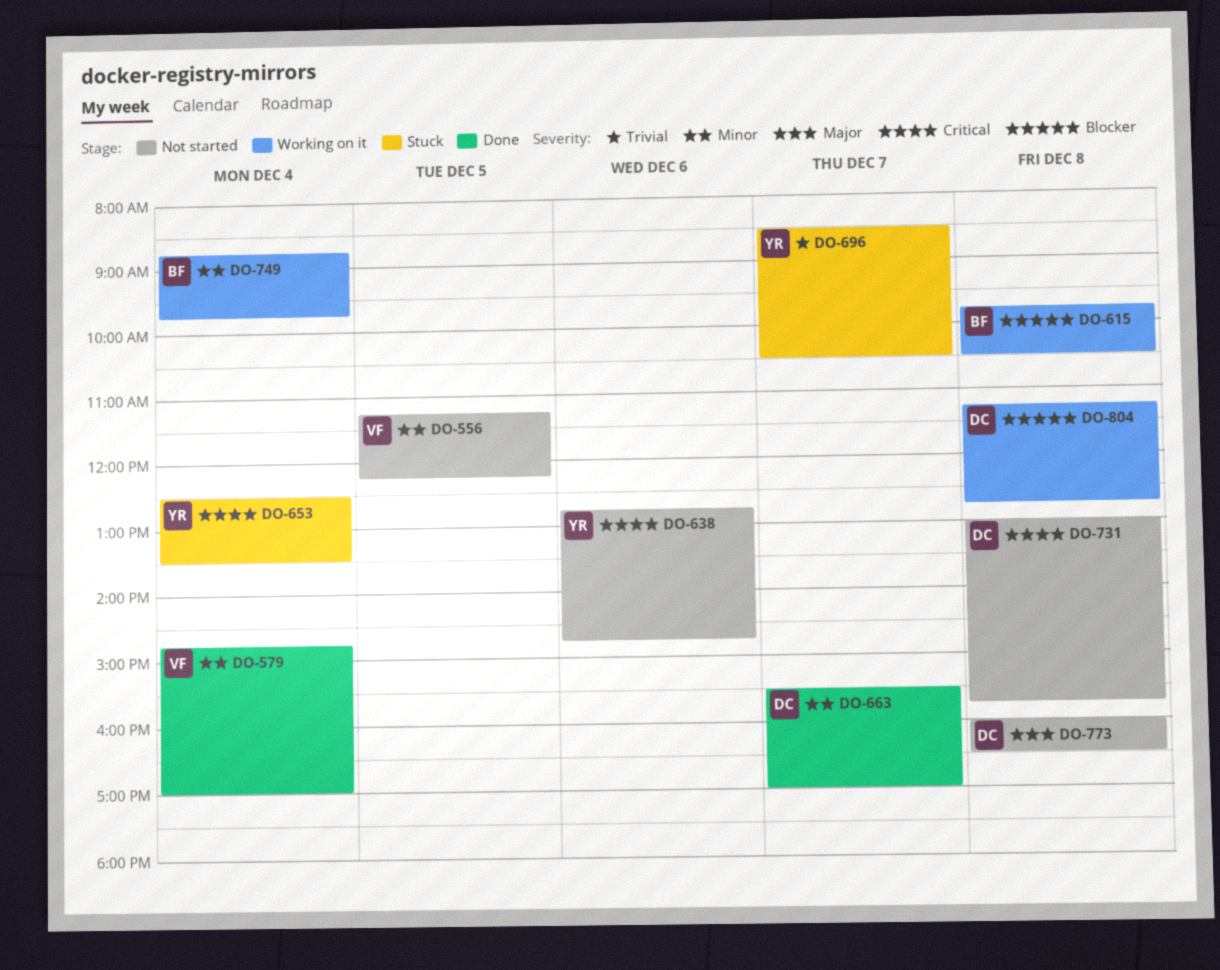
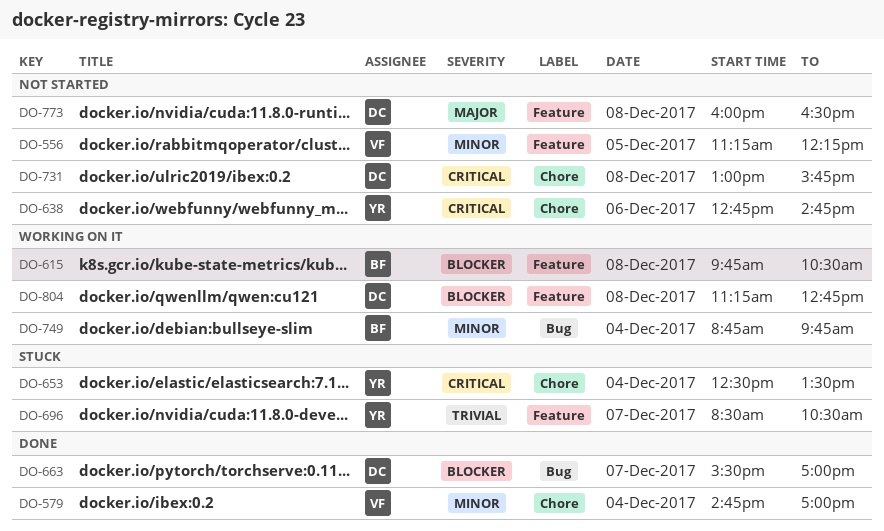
DO-663, priority: Minor -> Blocker

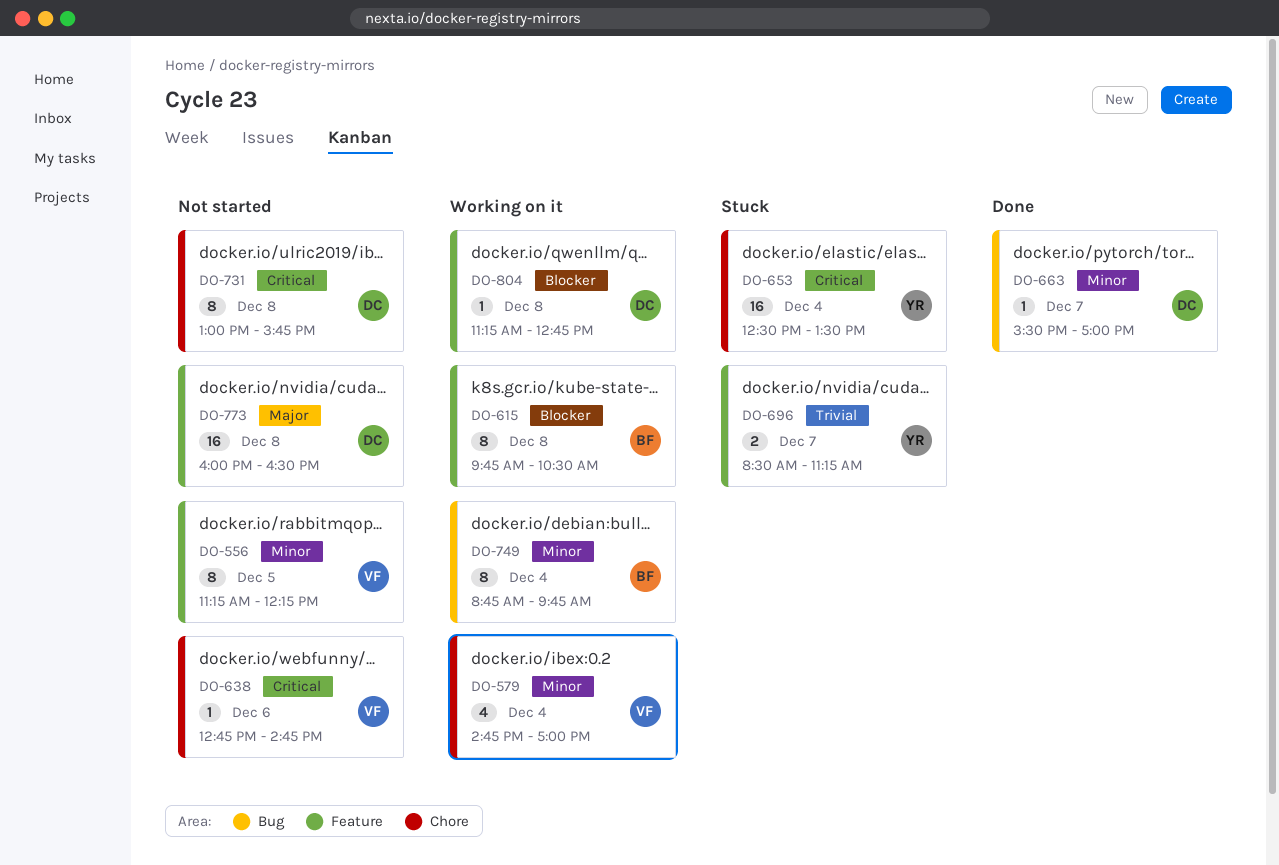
DO-579, status: Done -> Working on it
DO-638, owner: YR -> VF
DO-663, priority: Blocker -> Minor
DO-696, ends: 10:30 -> 11:15

